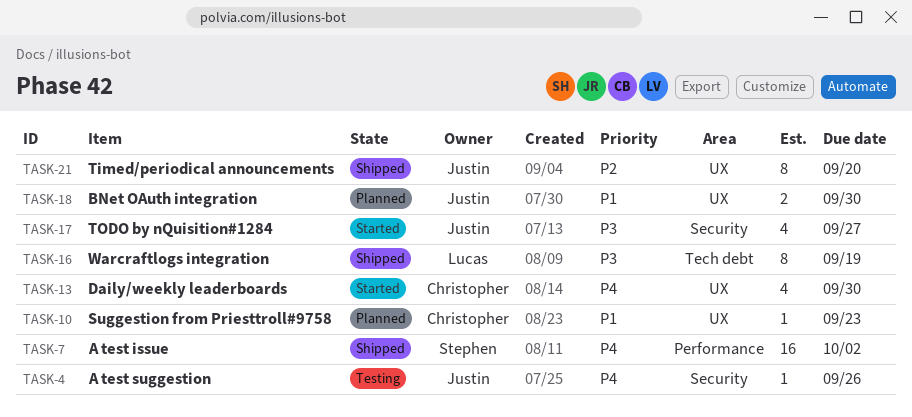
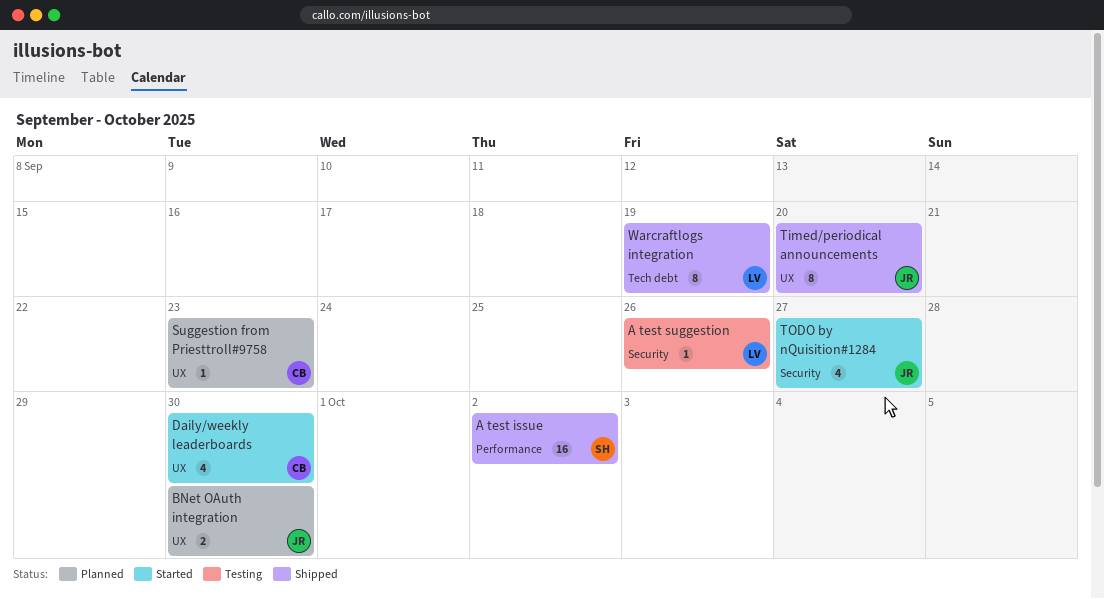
A test suggestion, owner: Justin -> Lucas

